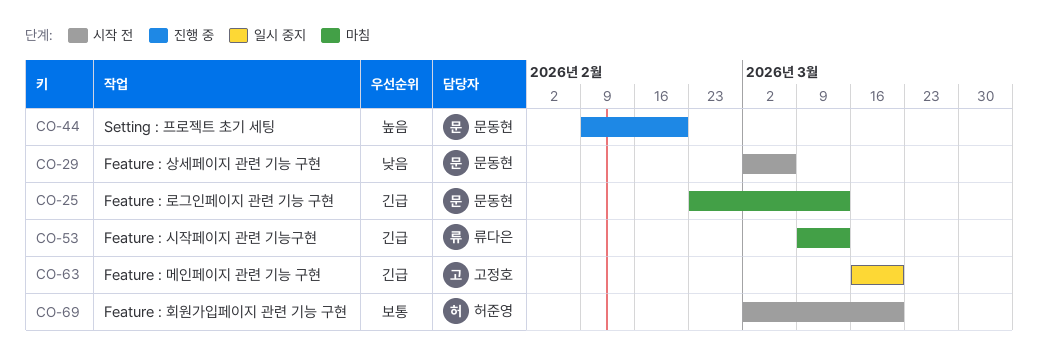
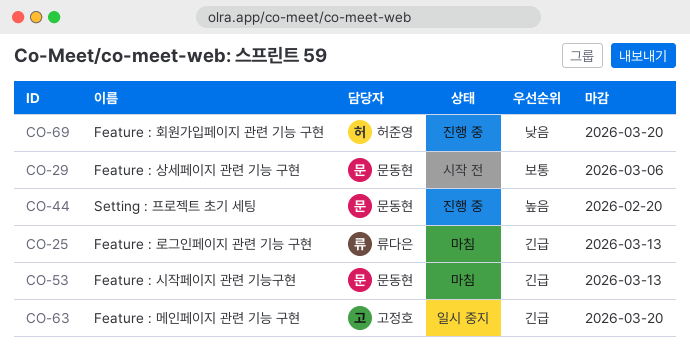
CO-25, owner: 문동현 -> 류다은
CO-29, priority: 낮음 -> 보통
CO-53, owner: 류다은 -> 문동현
CO-69, status: 시작 전 -> 진행 중
CO-69, priority: 보통 -> 낮음

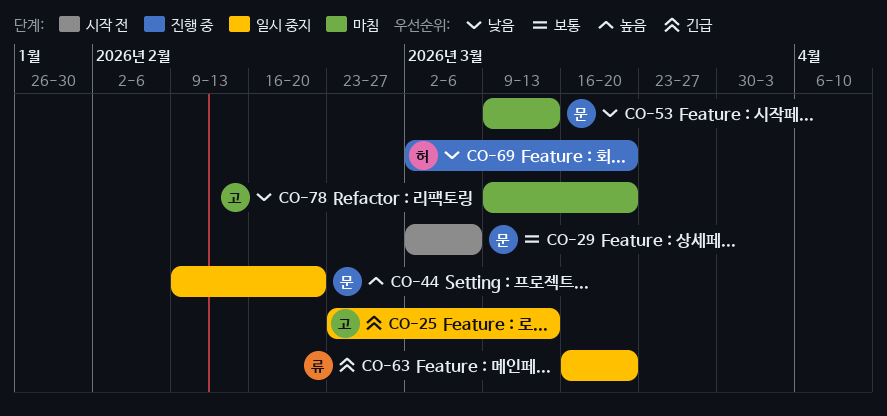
CO-25, status: 마침 -> 일시 중지
CO-25, owner: 류다은 -> 고정호
CO-44, status: 진행 중 -> 일시 중지
CO-53, priority: 긴급 -> 낮음
CO-63, owner: 고정호 -> 류다은
CO-78: none -> present

